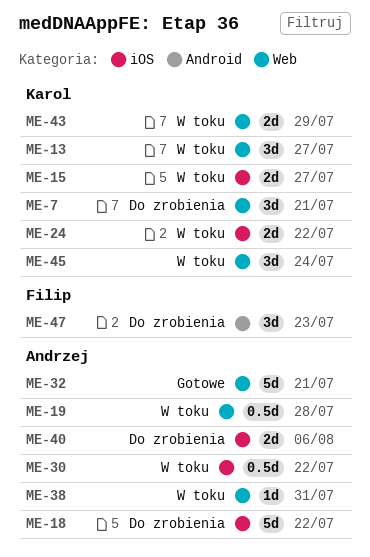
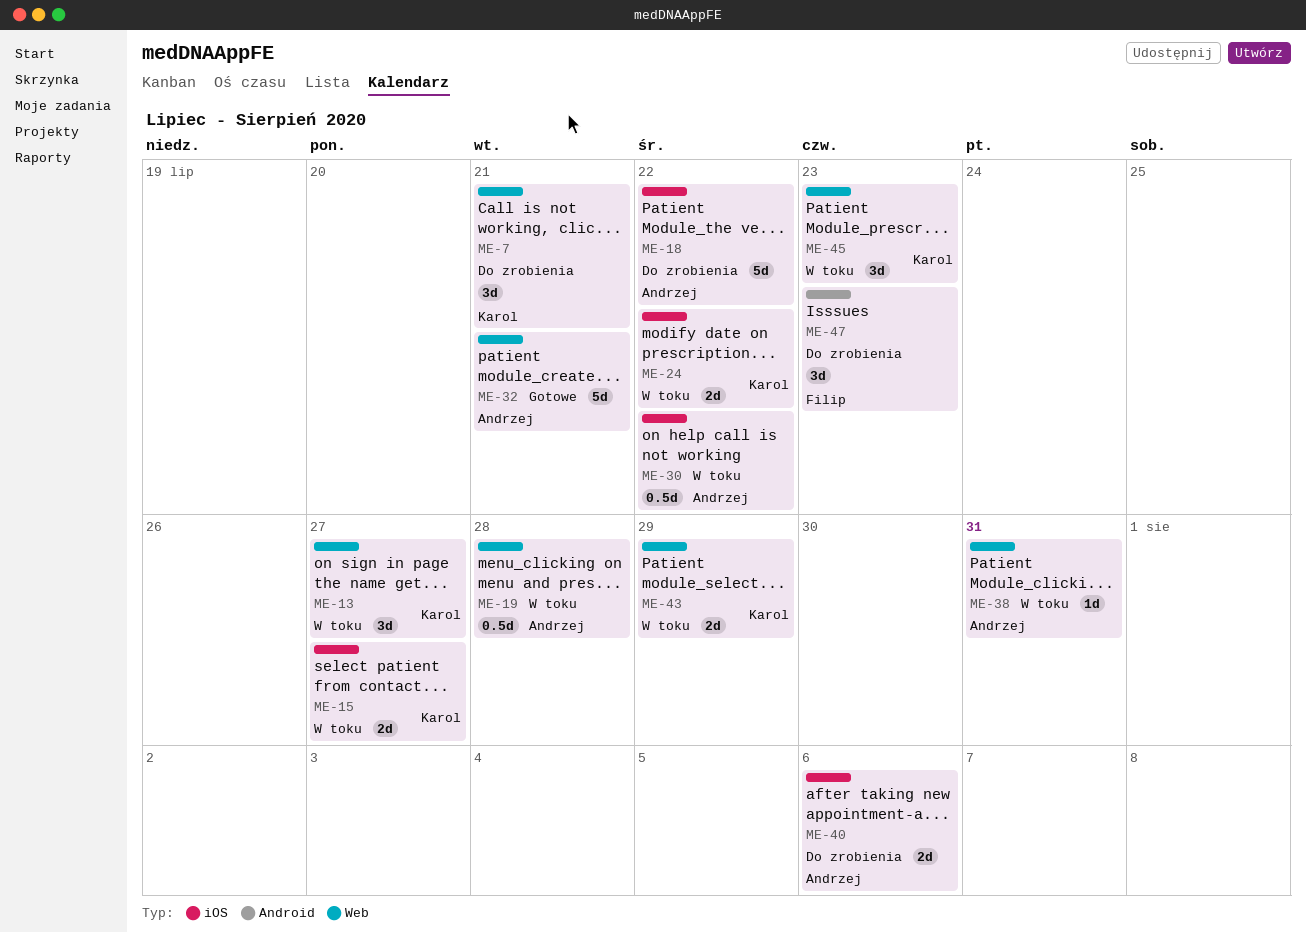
ME-45, due: Jul 24 -> Jul 23

